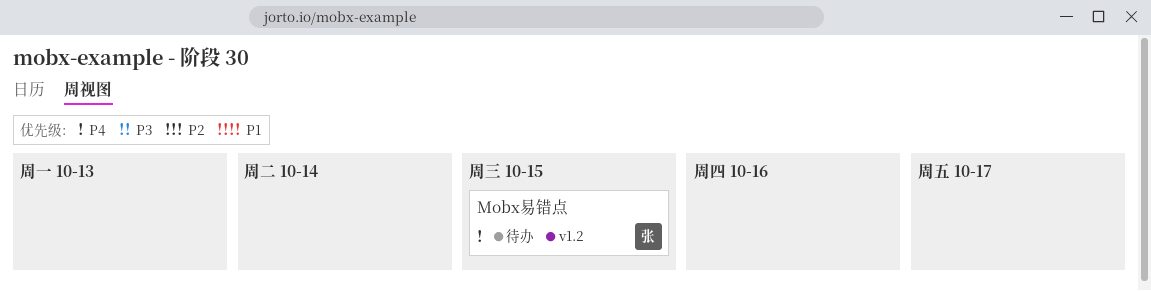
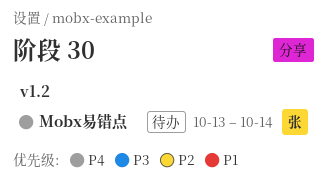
Mobx易错点, due: Oct 15 -> Oct 14

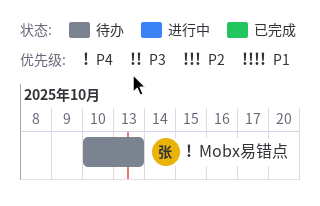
Mobx易错点, start: Oct 13 -> Oct 10
Mobx易错点, due: Oct 14 -> Oct 13

